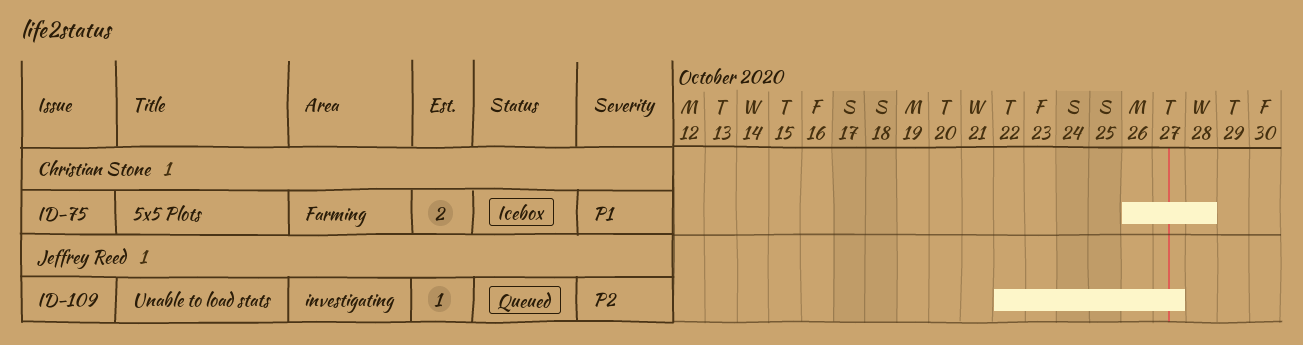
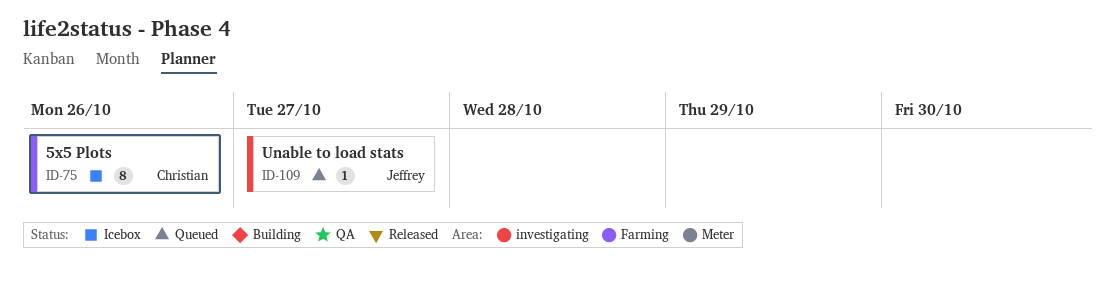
ID-75, estimate: 2 -> 8
ID-75, due: Oct 28 -> Oct 26

